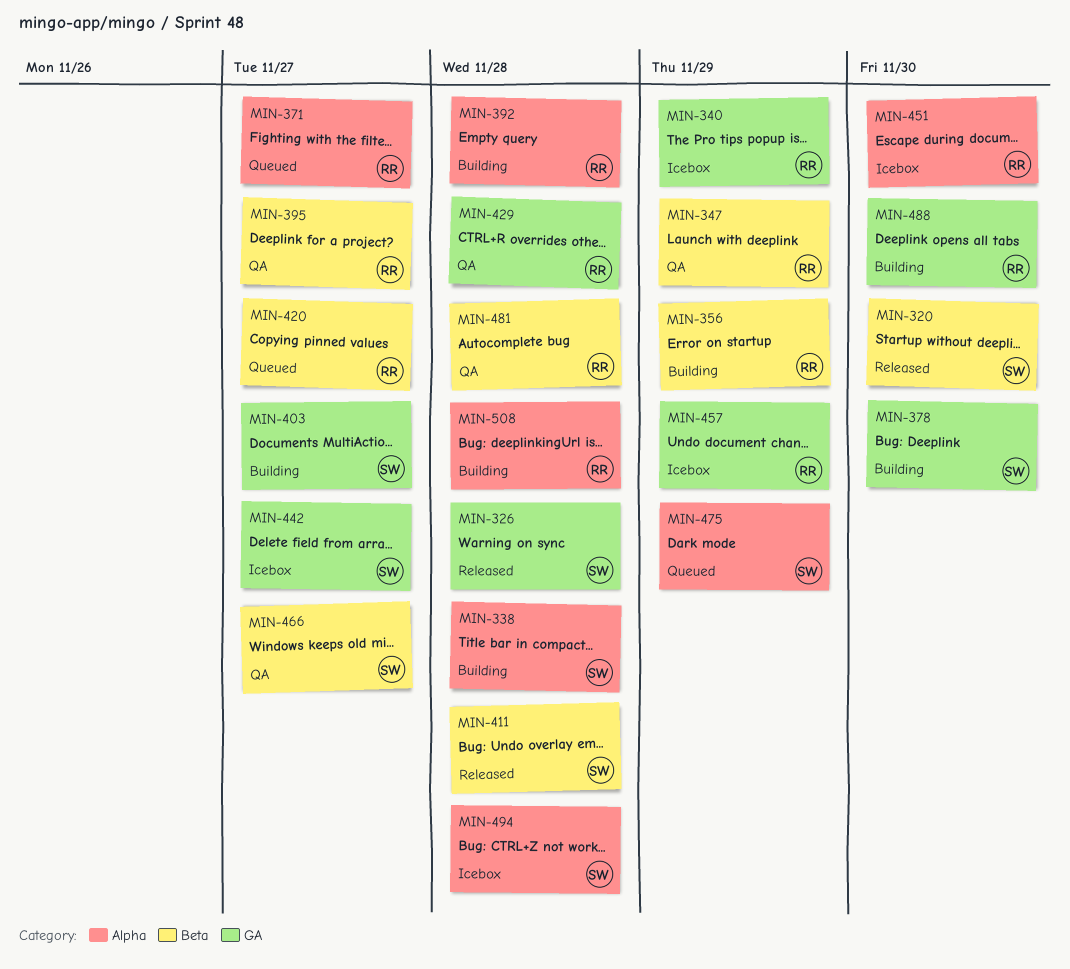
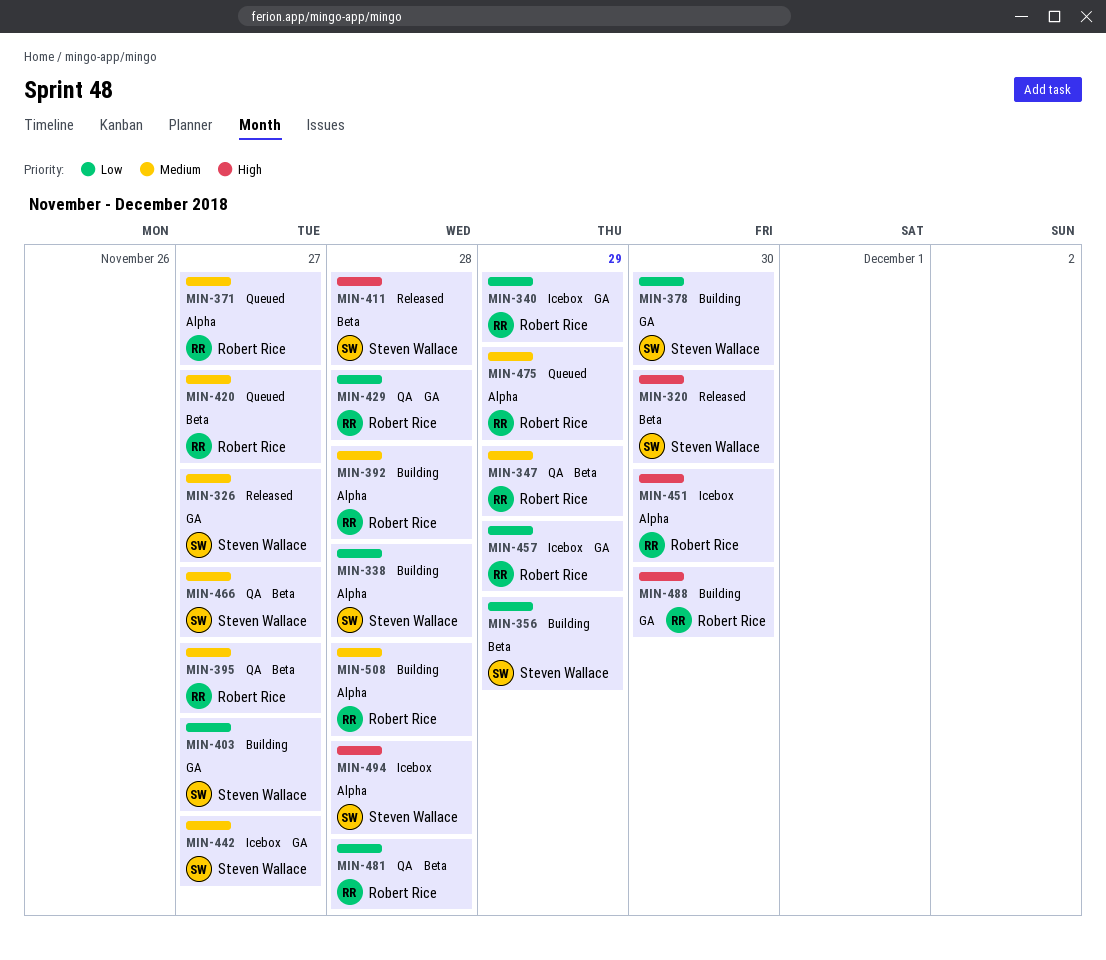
MIN-326, due: Nov 28 -> Nov 27
MIN-356, owner: Robert Rice -> Steven Wallace
MIN-475, owner: Steven Wallace -> Robert Rice

